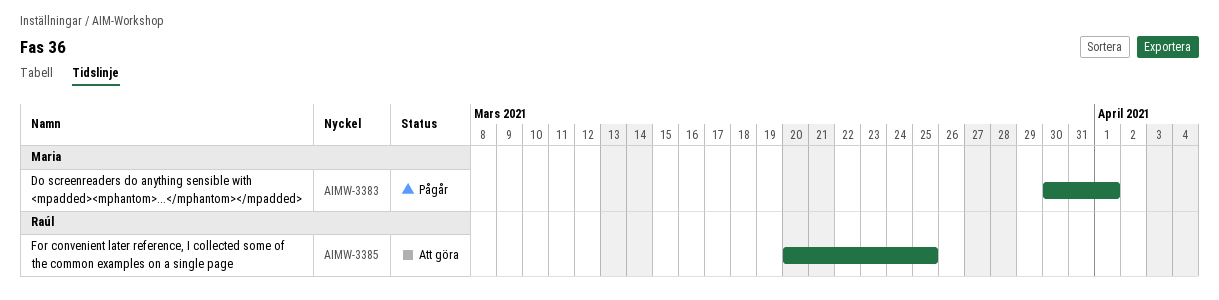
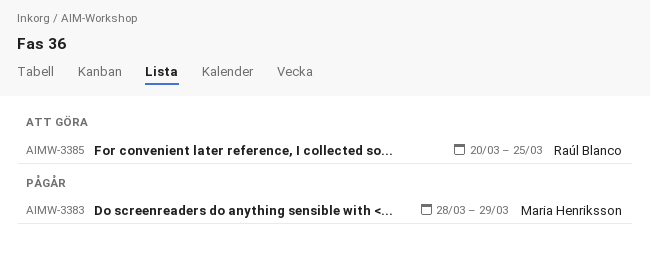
AIMW-3383, start: Mar 30 -> Mar 28
AIMW-3383, due: Apr 1 -> Mar 29

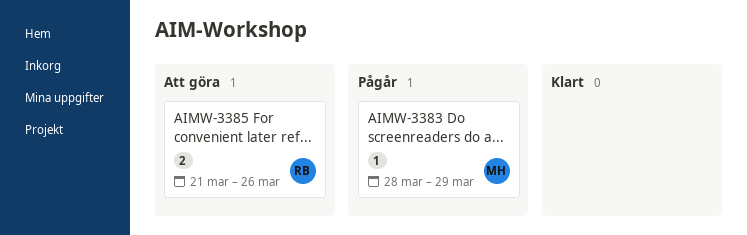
AIMW-3385, start: Mar 20 -> Mar 21
AIMW-3385, due: Mar 25 -> Mar 26

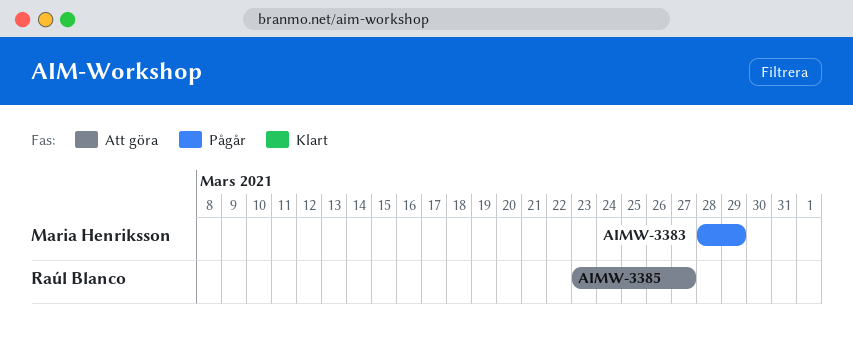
AIMW-3385, start: Mar 21 -> Mar 23
AIMW-3385, due: Mar 26 -> Mar 27

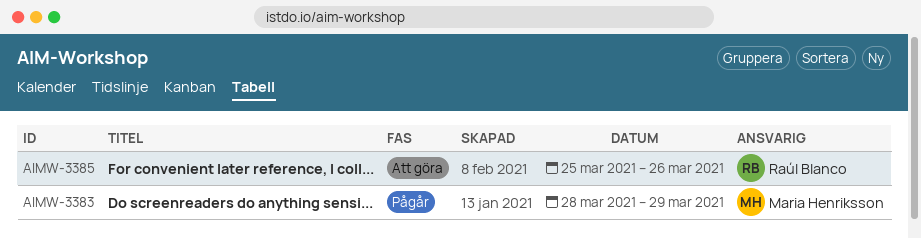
AIMW-3385, start: Mar 23 -> Mar 25
AIMW-3385, due: Mar 27 -> Mar 26

